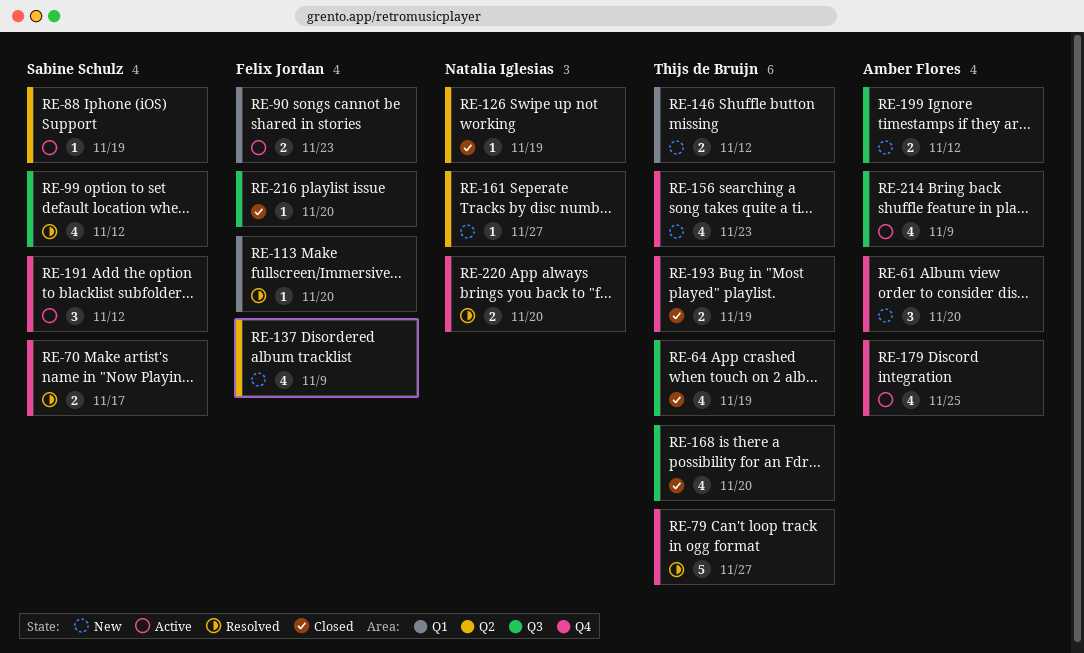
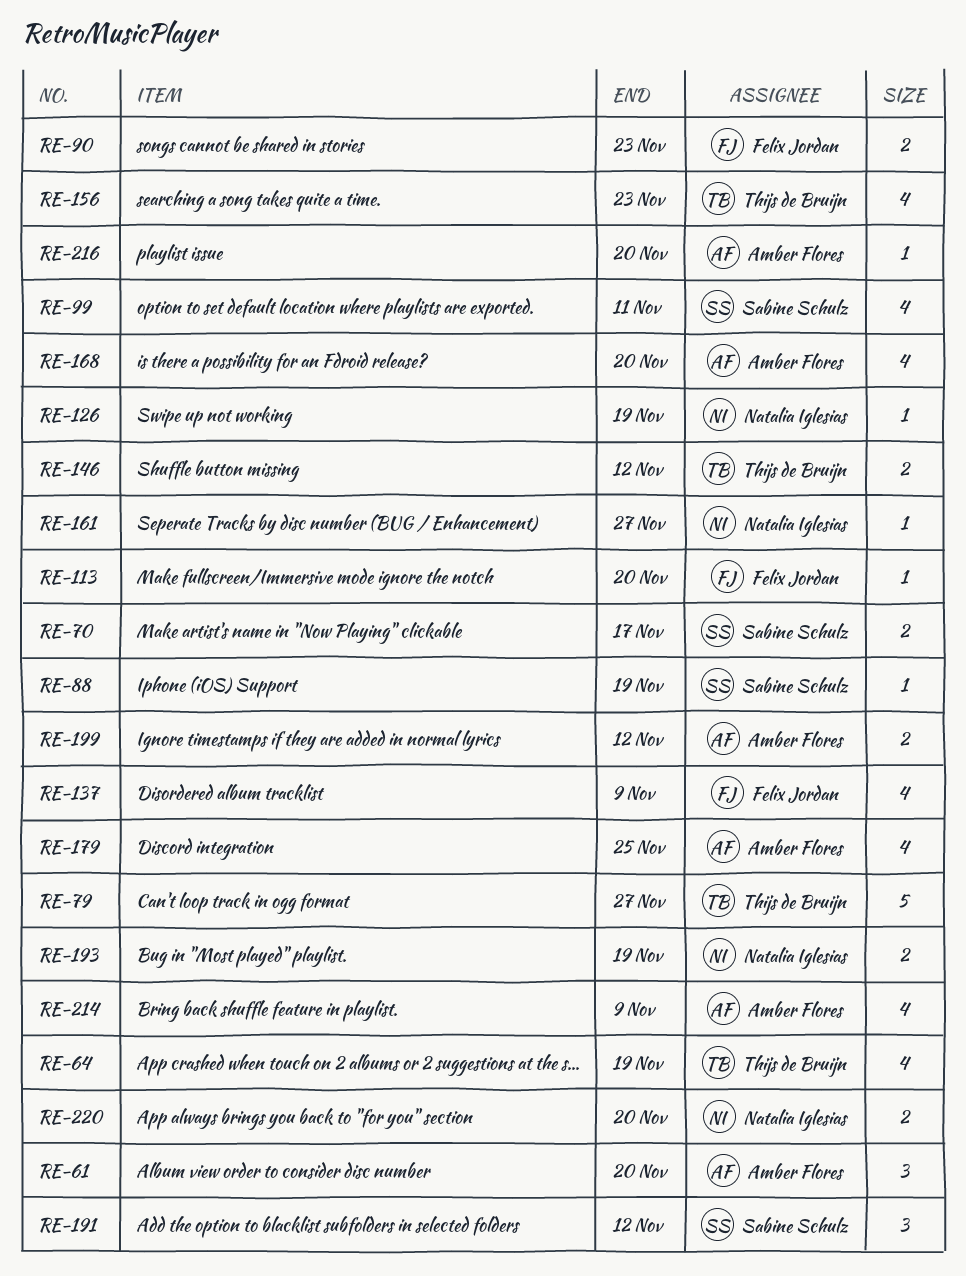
RE-99, due: Nov 12 -> Nov 11
RE-168, owner: Thijs de Bruijn -> Amber Flores
RE-193, owner: Thijs de Bruijn -> Natalia Iglesias
RE-216, owner: Felix Jordan -> Amber Flores

